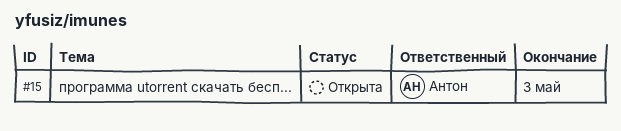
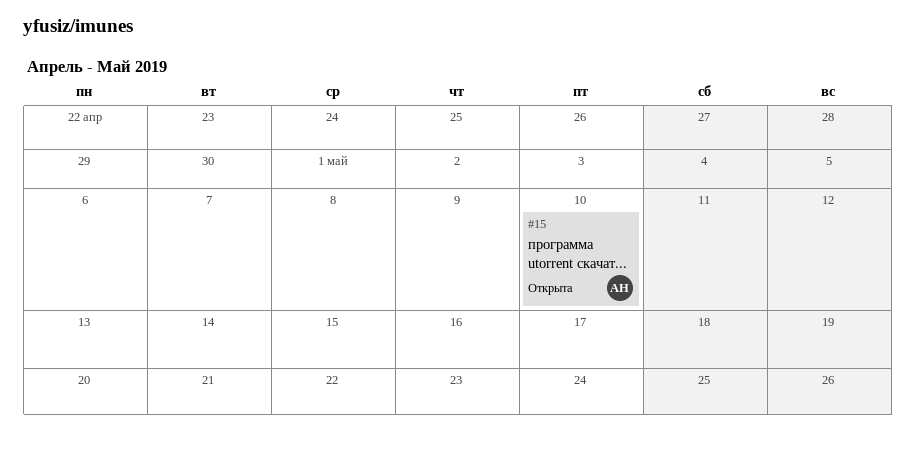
#15, due: May 3 -> May 10

